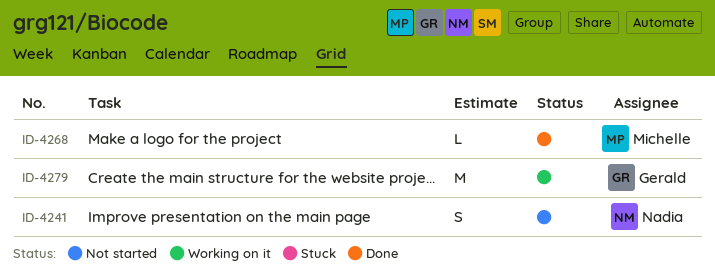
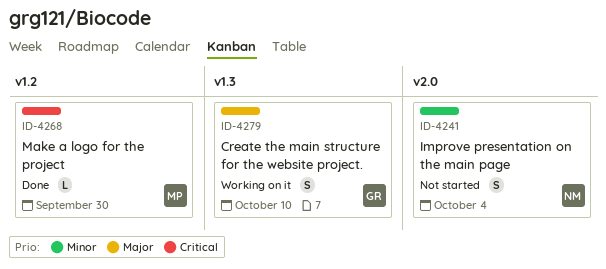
ID-4279, estimate: M -> S

